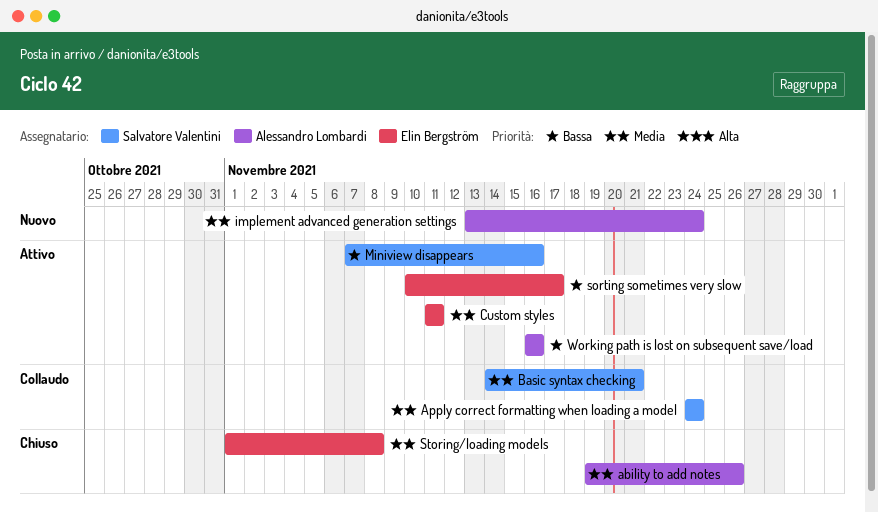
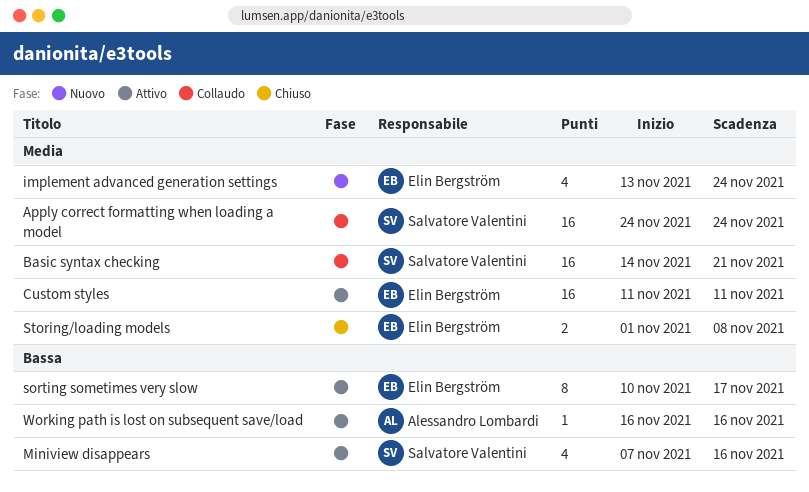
ability to add notes: present -> none
implement advanced generation settings, owner: Alessandro Lombardi -> Elin Bergström

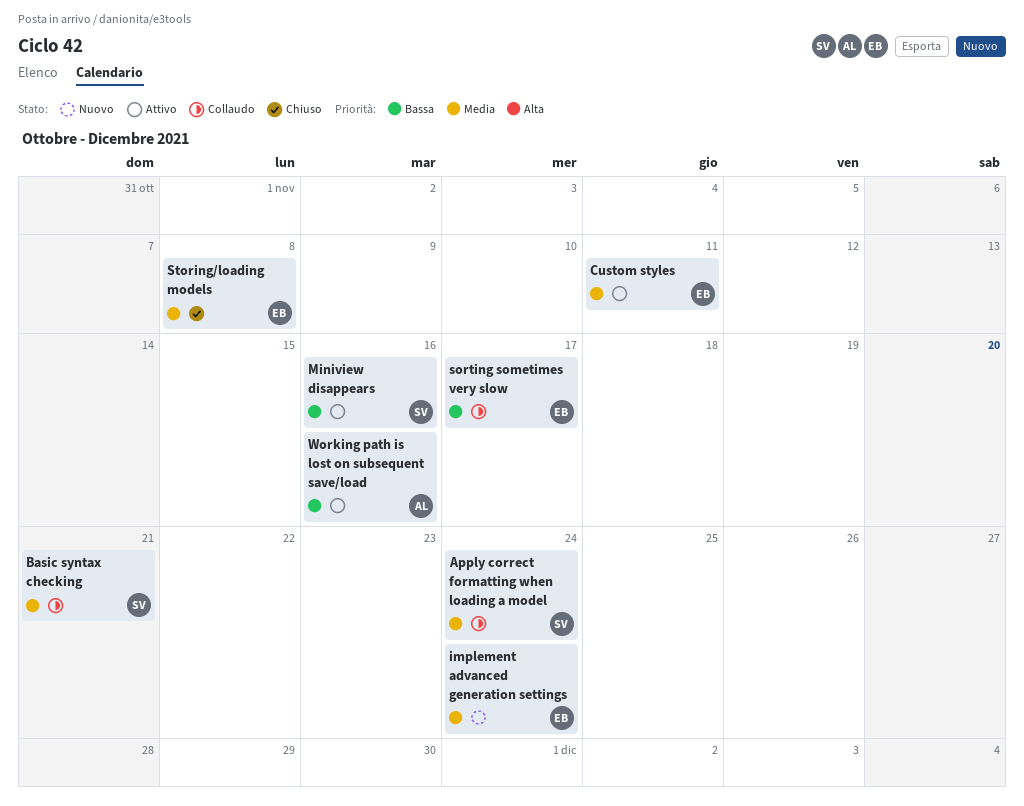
sorting sometimes very slow, status: Attivo -> Collaudo

